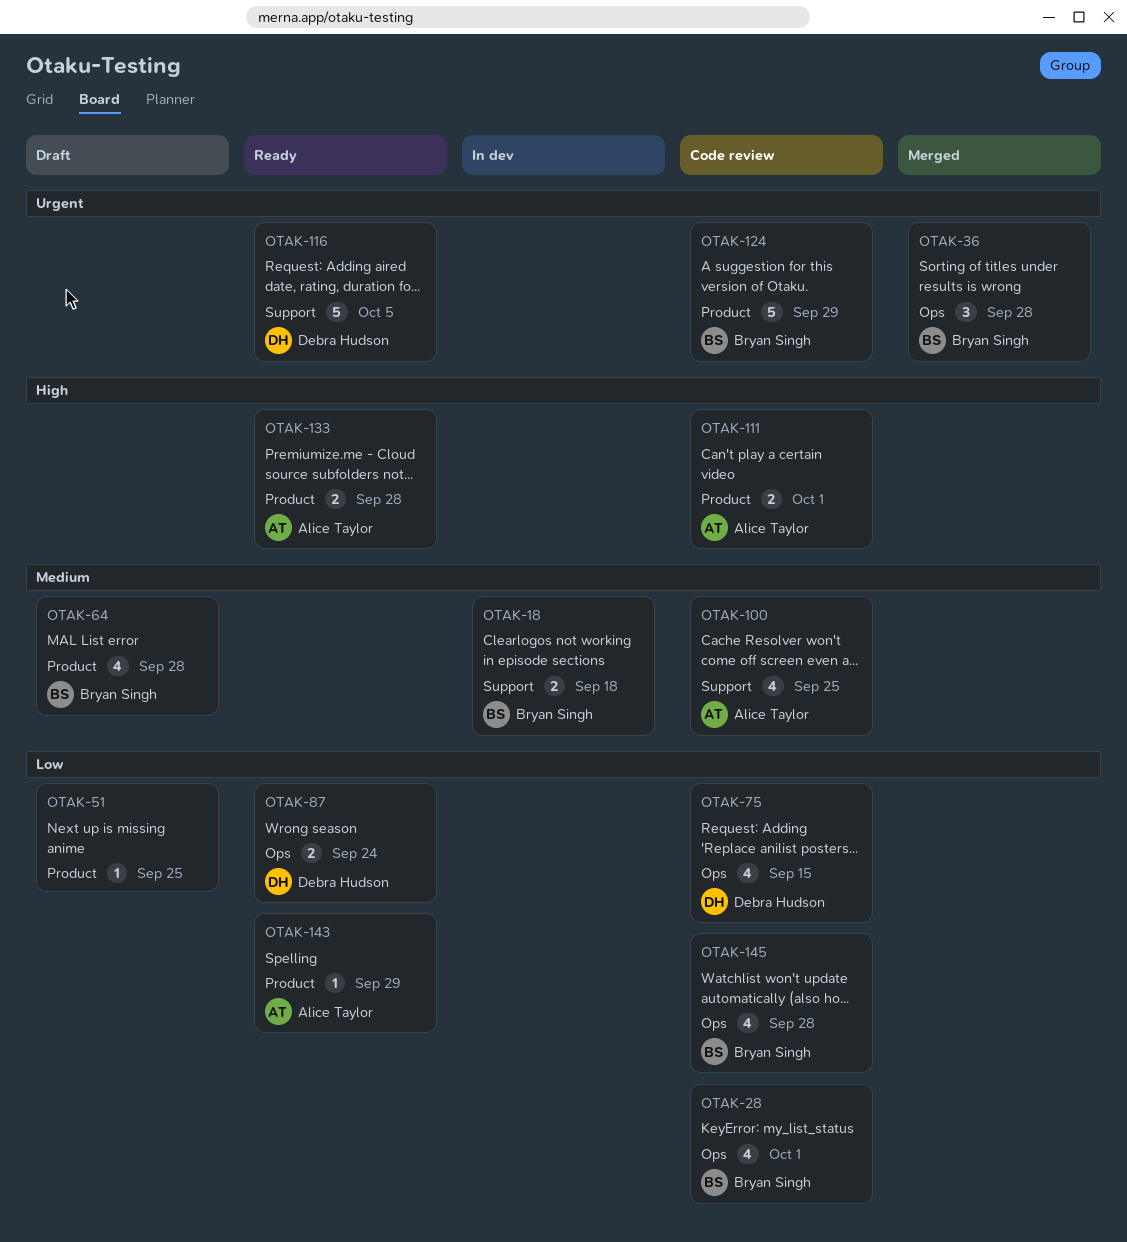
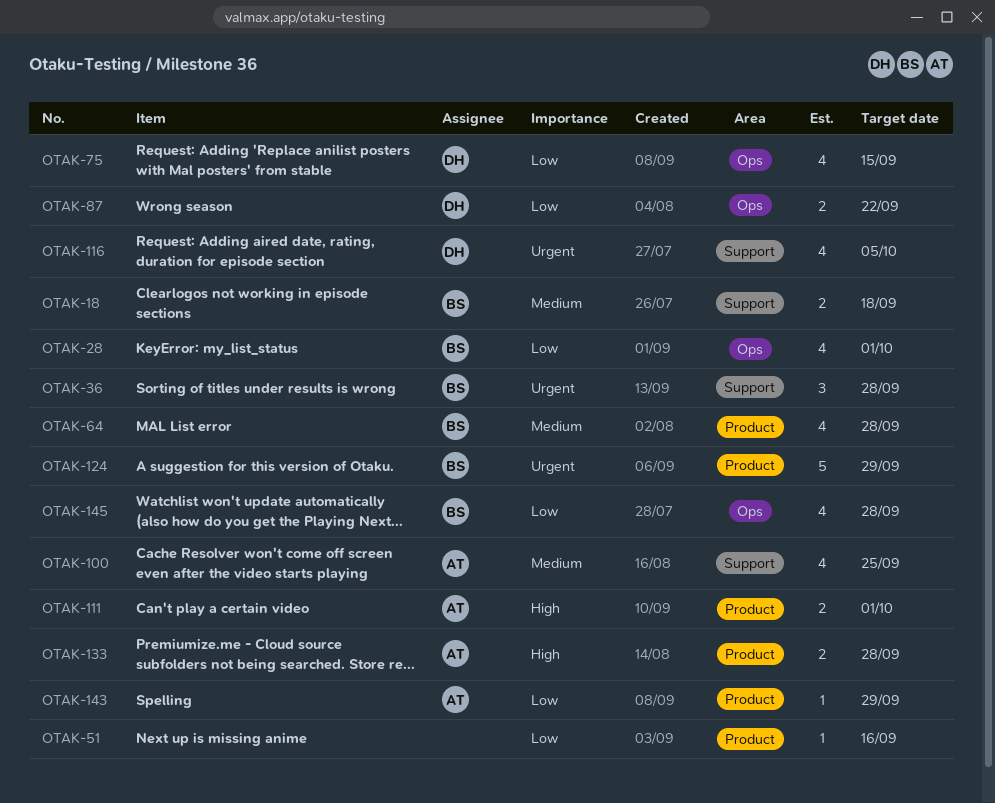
OTAK-36, label: Ops -> Support
OTAK-51, due: Sep 25 -> Sep 16
OTAK-87, due: Sep 24 -> Sep 22
OTAK-116, estimate: 5 -> 4

